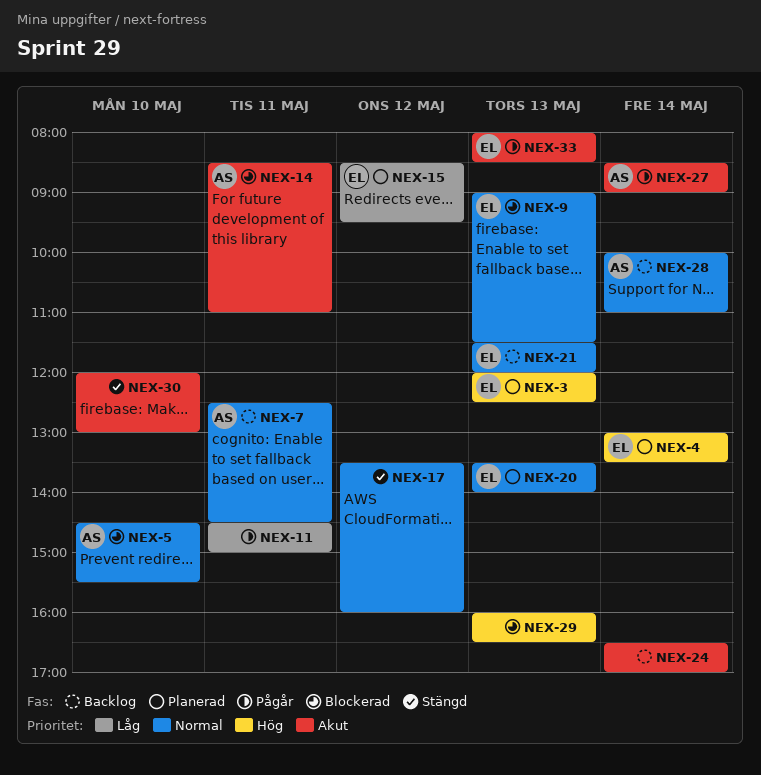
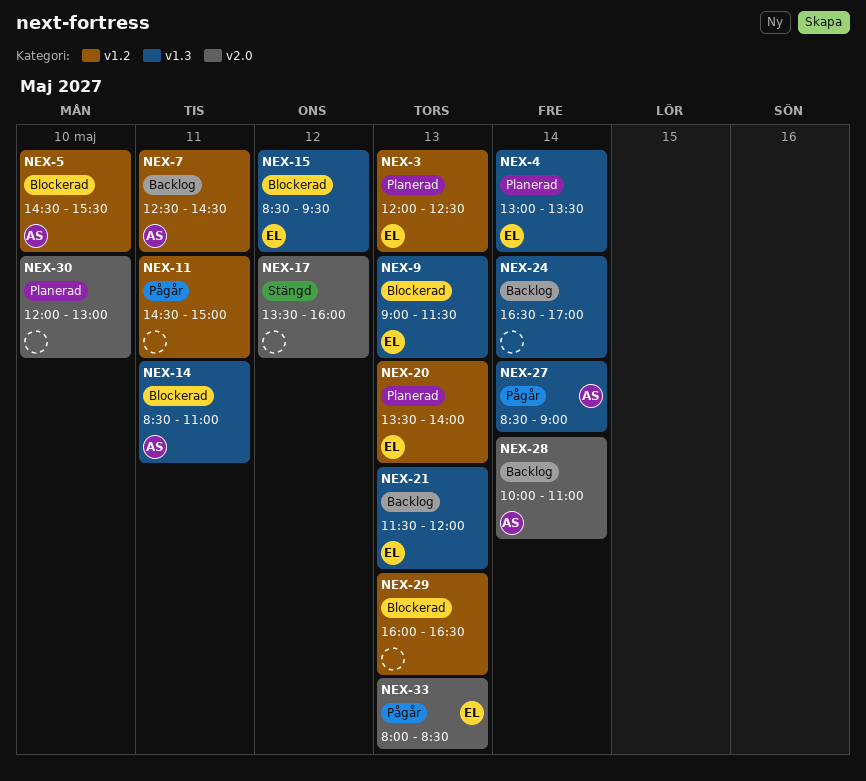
NEX-15, status: Planerad -> Blockerad
NEX-30, status: Stängd -> Planerad

